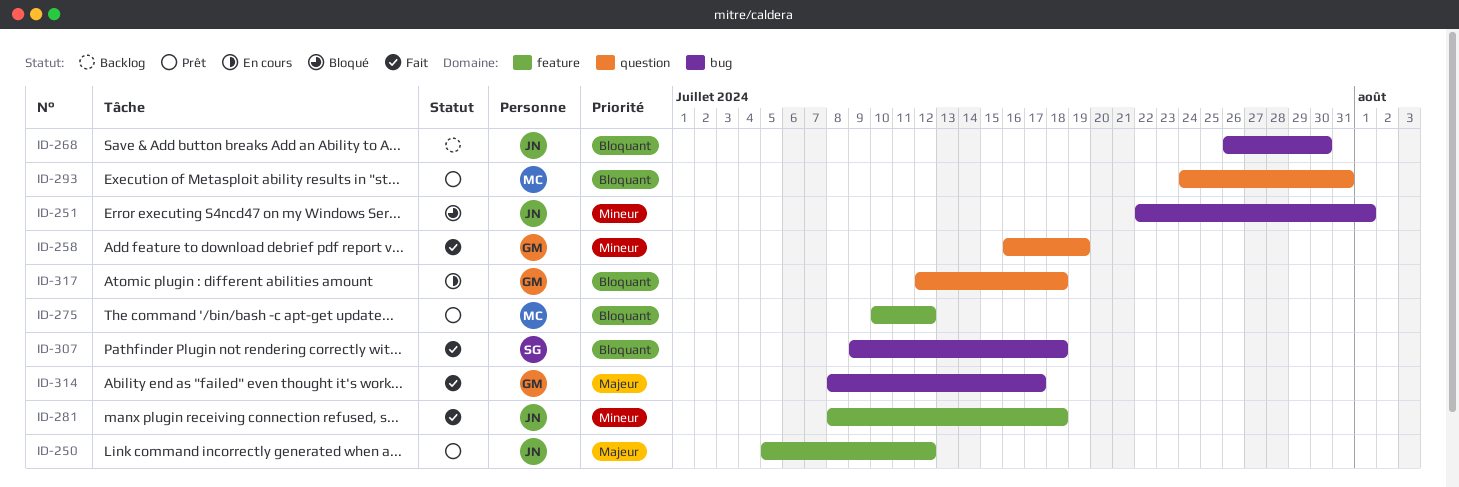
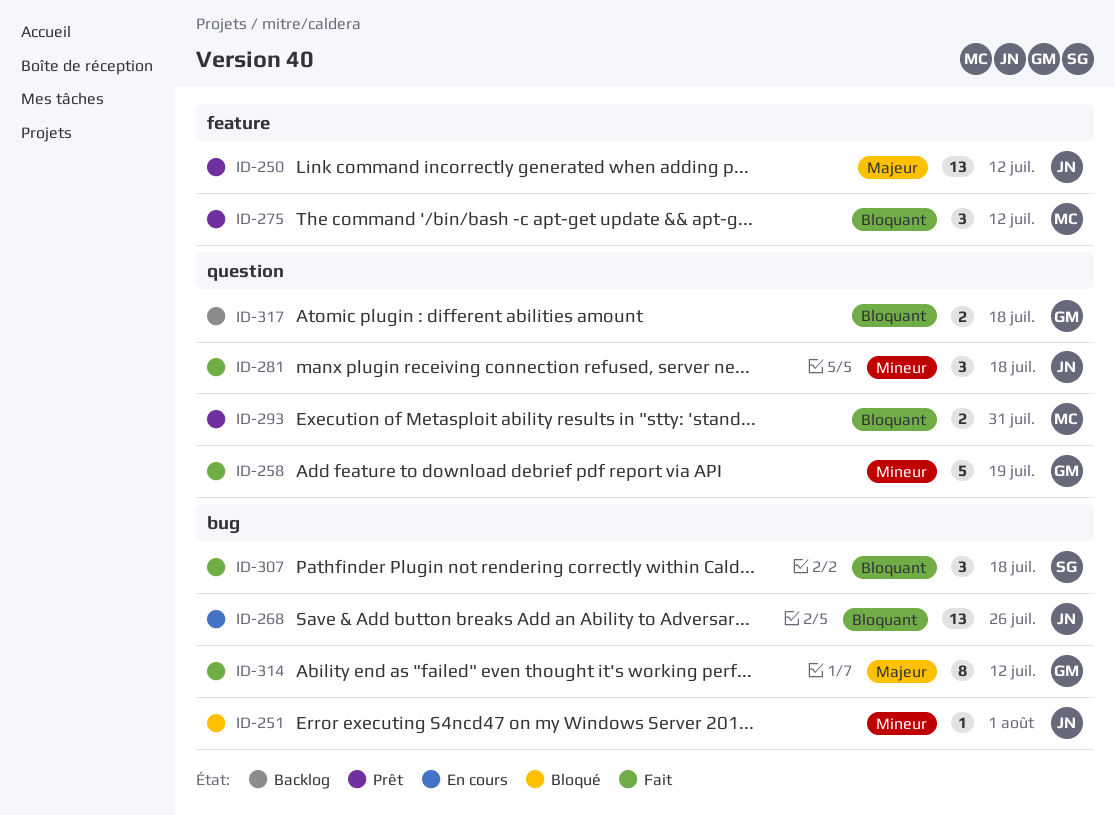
ID-268, status: Backlog -> En cours
ID-268, due: Jul 30 -> Jul 26
ID-281, label: feature -> question
ID-314, due: Jul 17 -> Jul 12
ID-317, status: En cours -> Backlog

